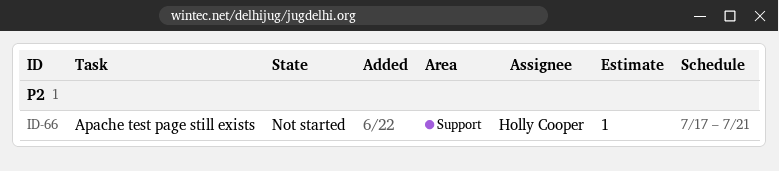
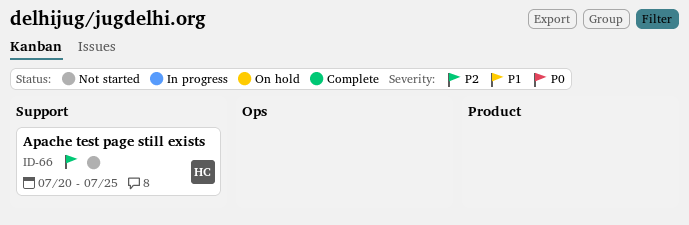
ID-66, start: Jul 17 -> Jul 20
ID-66, due: Jul 21 -> Jul 25

